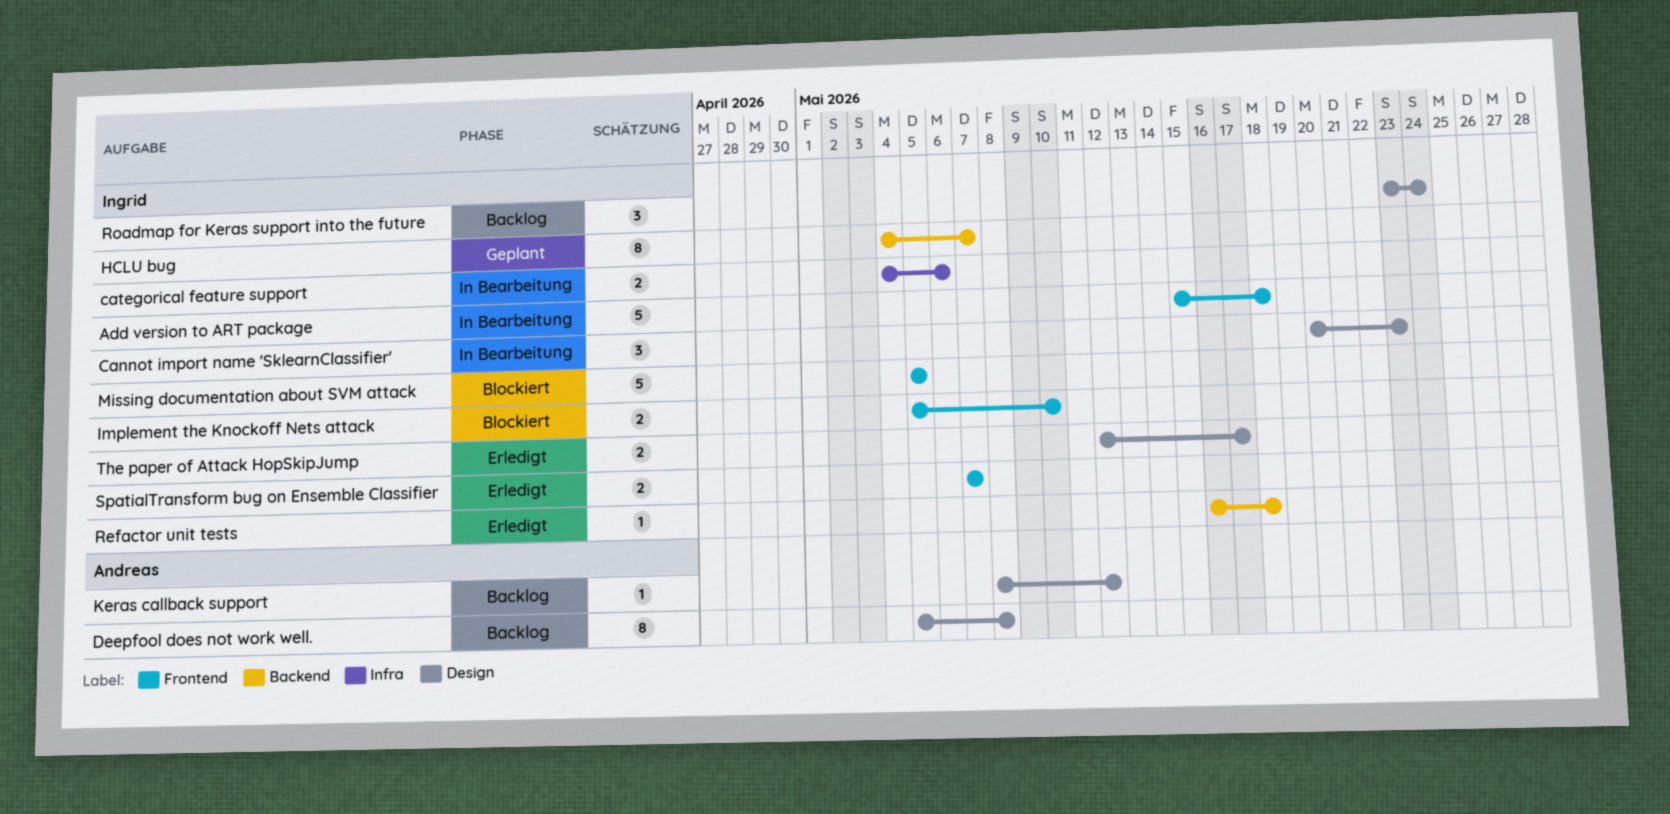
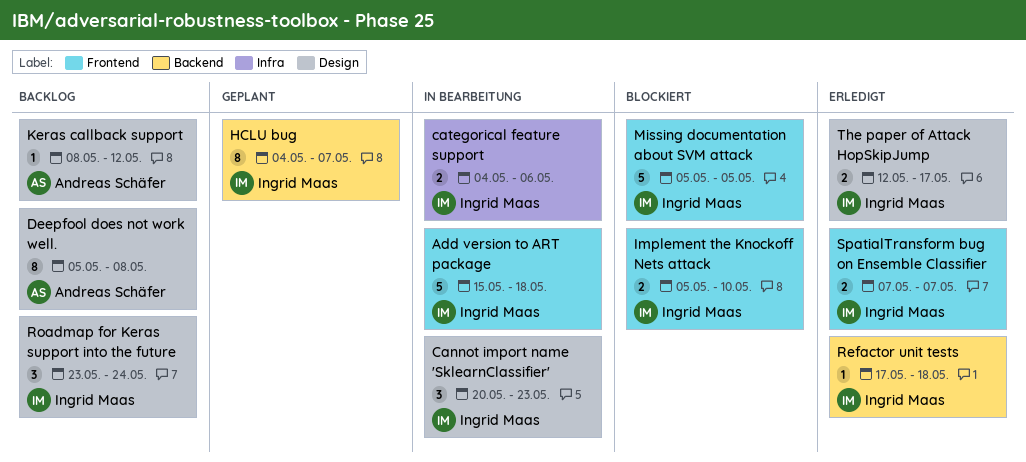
Refactor unit tests, start: May 16 -> May 17

